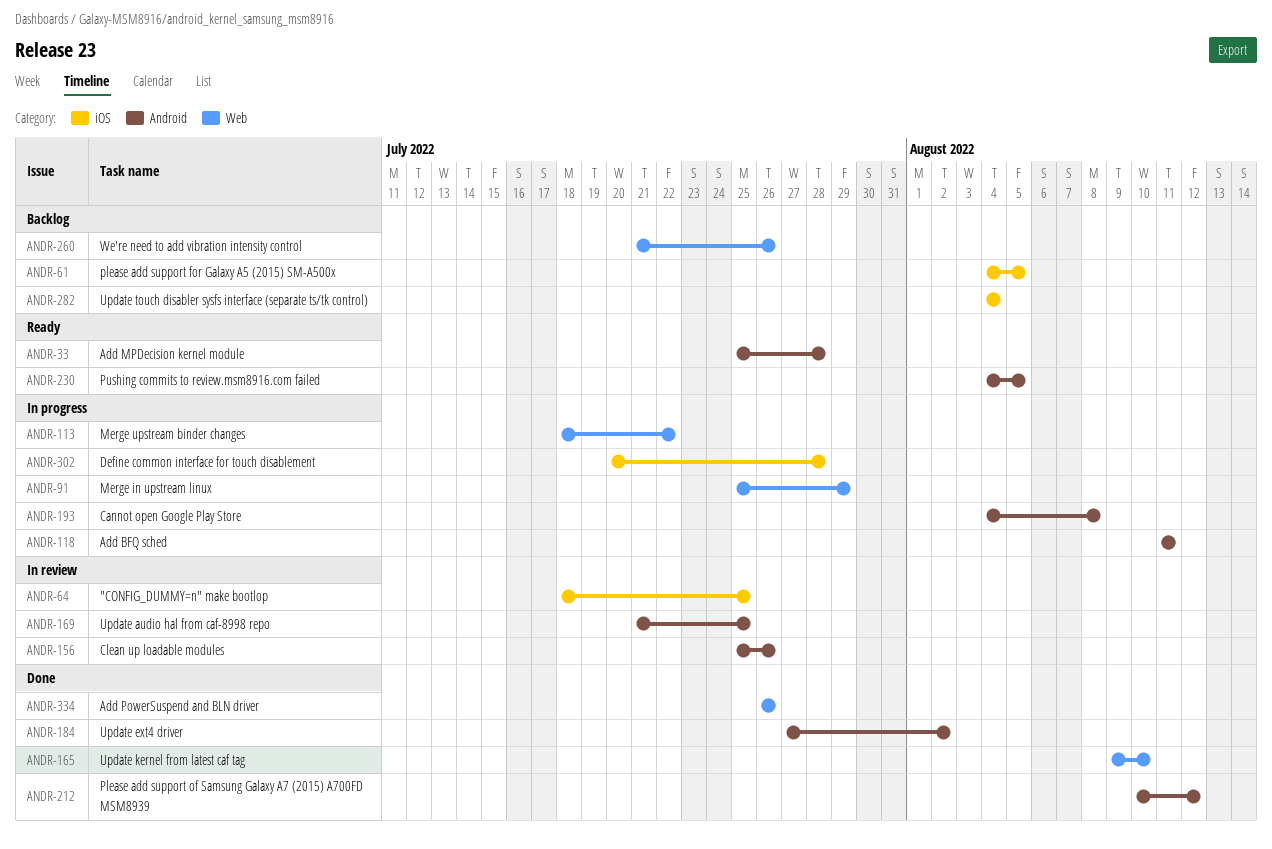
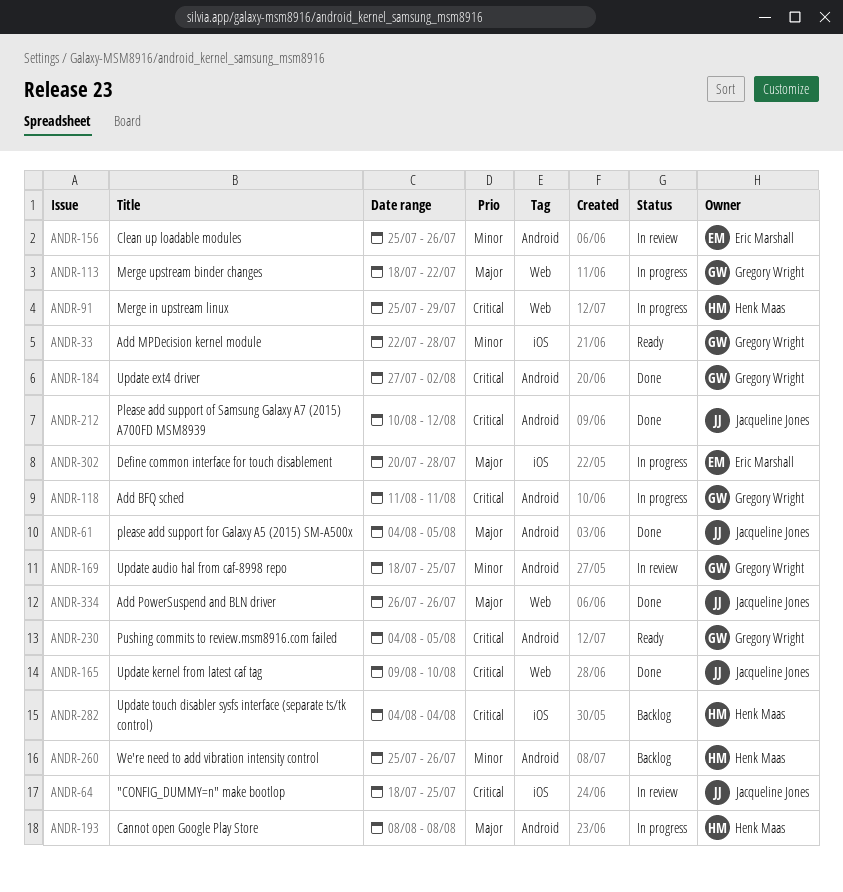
ANDR-33, label: Android -> iOS
ANDR-33, start: Jul 25 -> Jul 22
ANDR-61, status: Backlog -> Done
ANDR-61, label: iOS -> Android
ANDR-169, start: Jul 21 -> Jul 18
ANDR-193, start: Aug 4 -> Aug 8
ANDR-260, label: Web -> Android
ANDR-260, start: Jul 21 -> Jul 25

